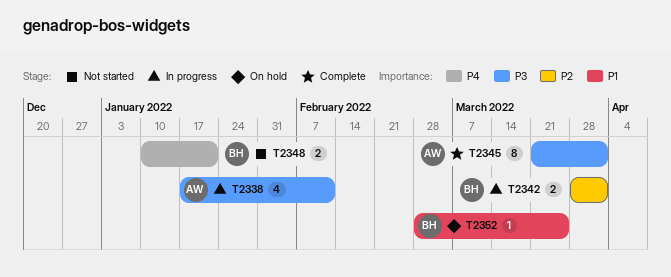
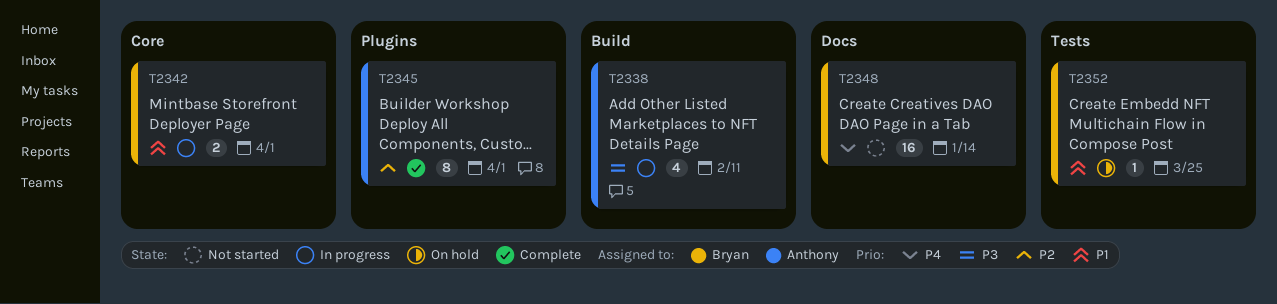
T2342, priority: P2 -> P1
T2345, priority: P3 -> P2
T2348, estimate: 2 -> 16
T2348, due: Jan 21 -> Jan 14

